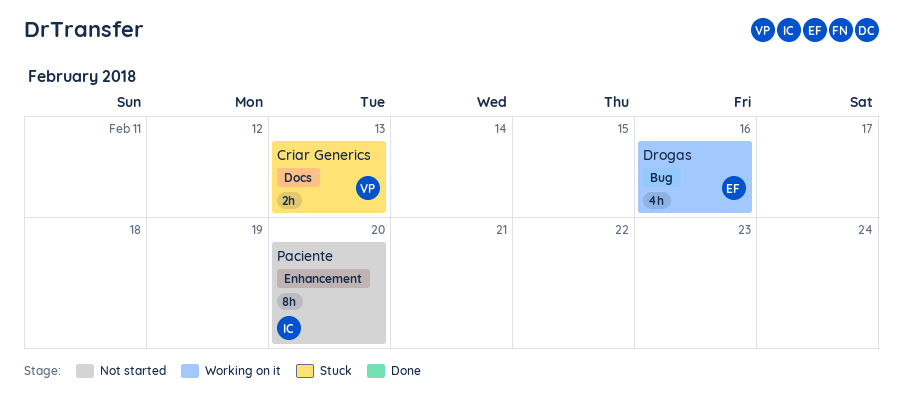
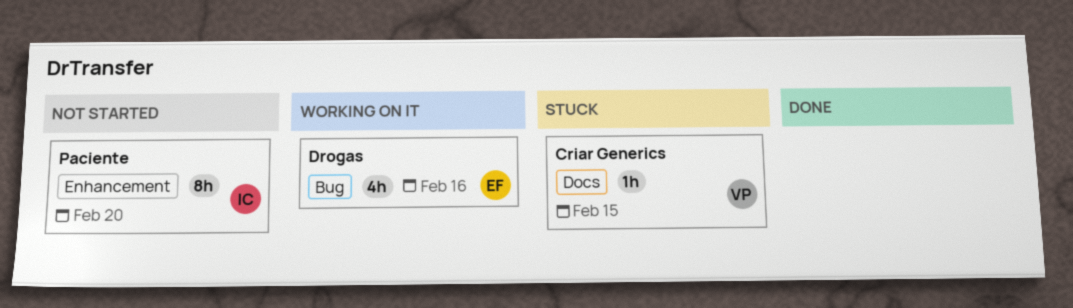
Criar Generics, estimate: 2h -> 1h
Criar Generics, due: Feb 13 -> Feb 15

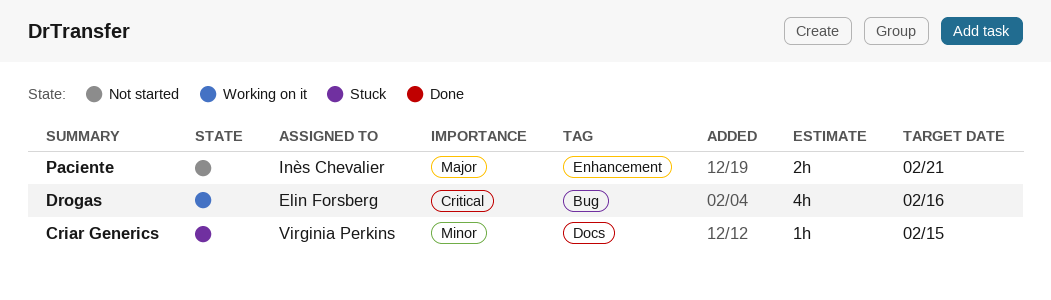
Paciente, estimate: 8h -> 2h
Paciente, due: Feb 20 -> Feb 21

